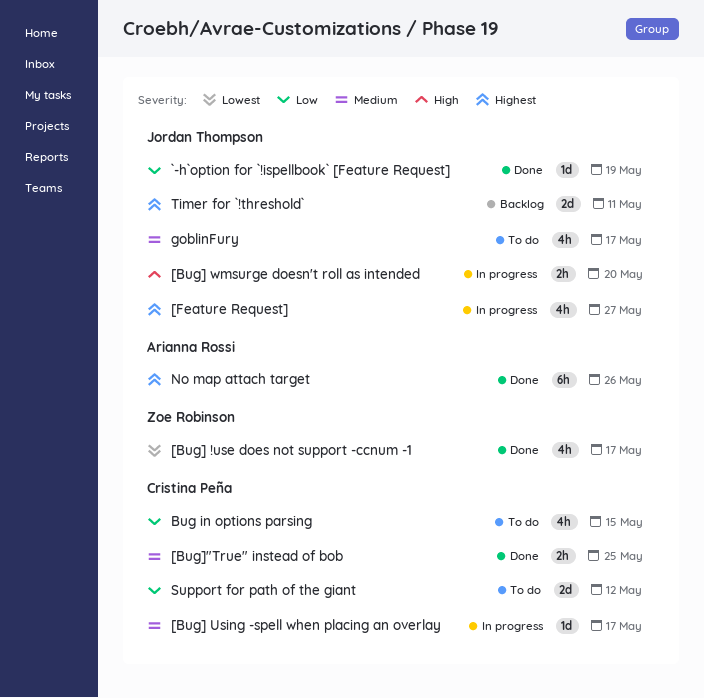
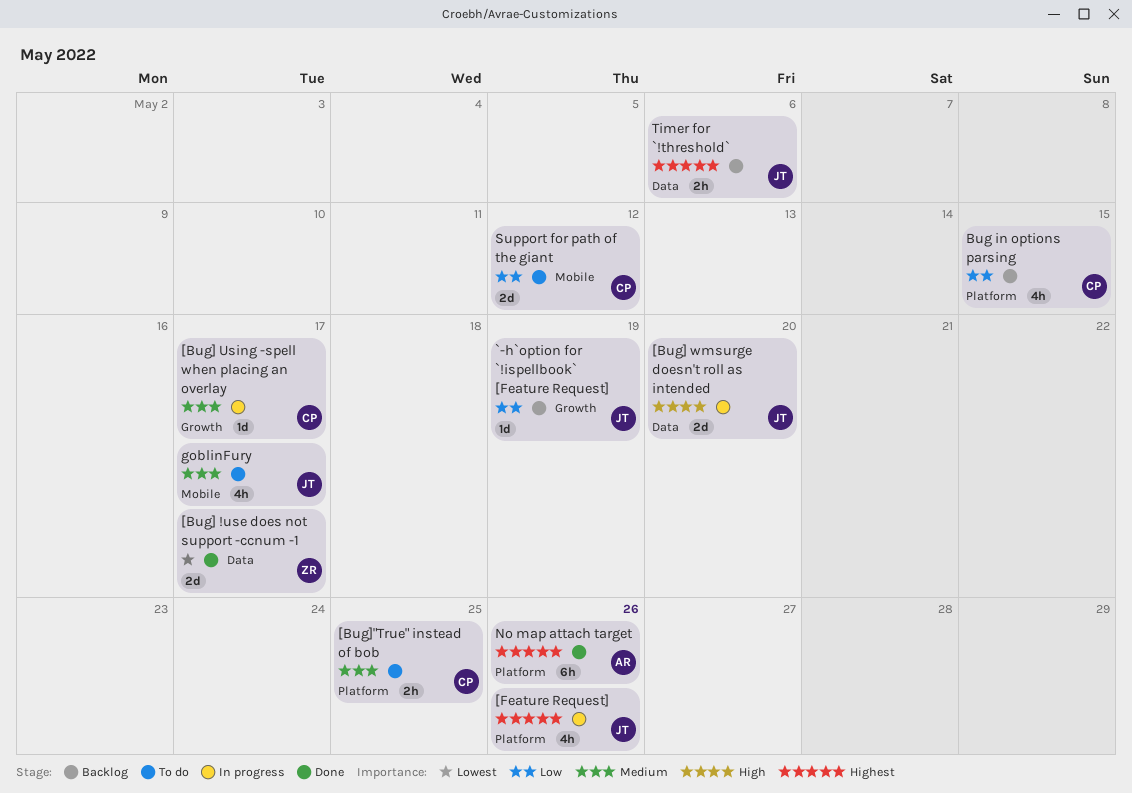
[Bug] !use does not support -ccnum -1, estimate: 4h -> 2d
[Bug] wmsurge doesn't roll as intended, estimate: 2h -> 2d
[Bug]"True" instead of bob, status: Done -> To do
[Feature Request], due: May 27 -> May 26
`-h`option for `!ispellbook` [Feature Request], status: Done -> Backlog
Bug in options parsing, status: To do -> Backlog
Timer for `!threshold`, estimate: 2d -> 2h
Timer for `!threshold`, due: May 11 -> May 6

